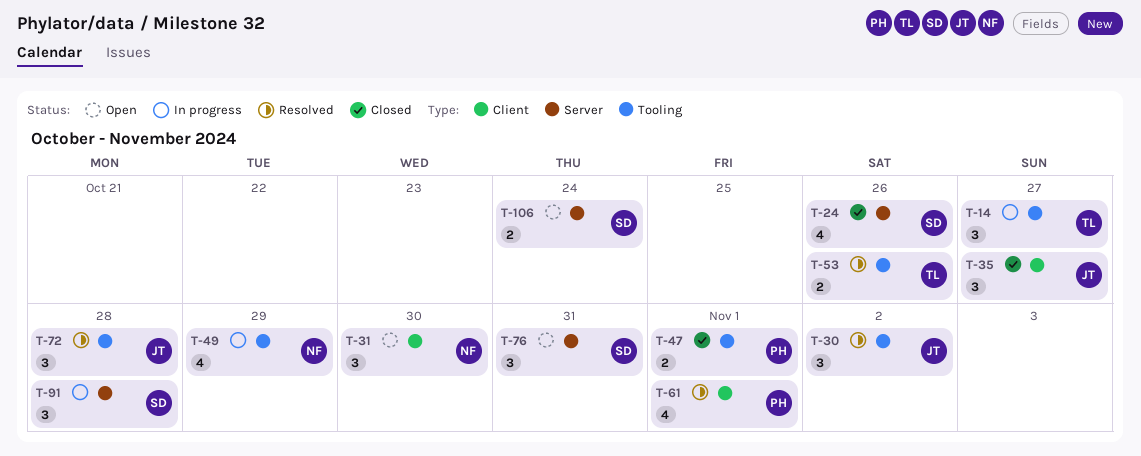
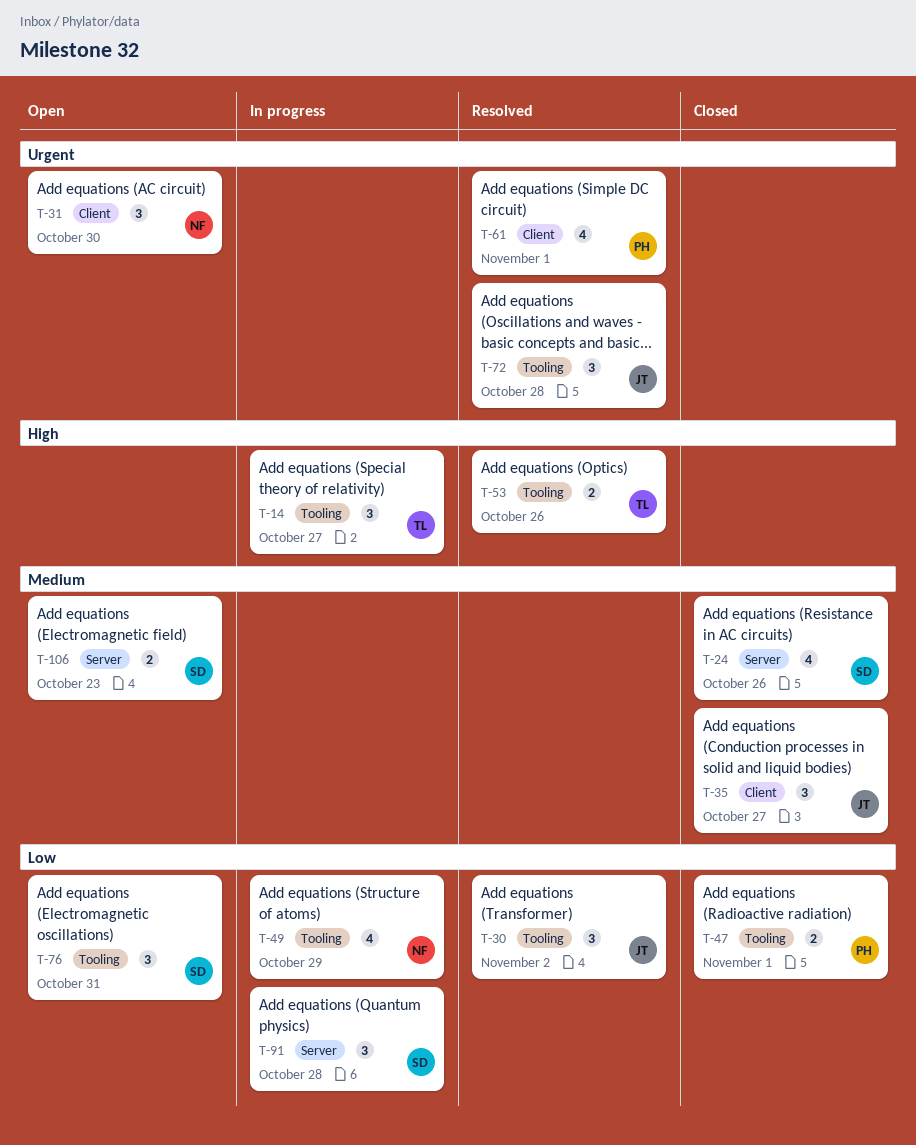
T-76, label: Server -> Tooling
T-106, due: Oct 24 -> Oct 23

